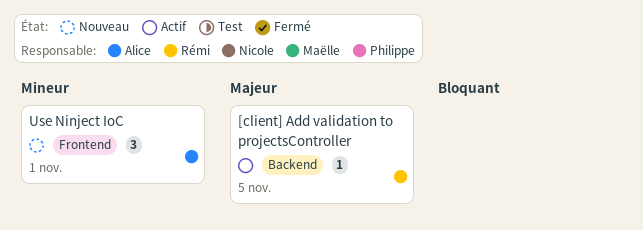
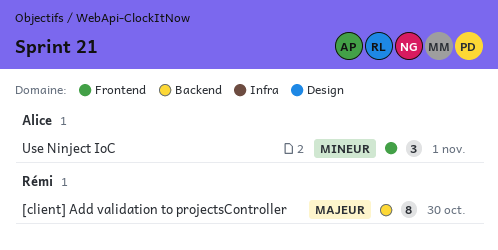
[client] Add validation to projectsController, estimate: 1 -> 8
[client] Add validation to projectsController, due: Nov 5 -> Oct 30

